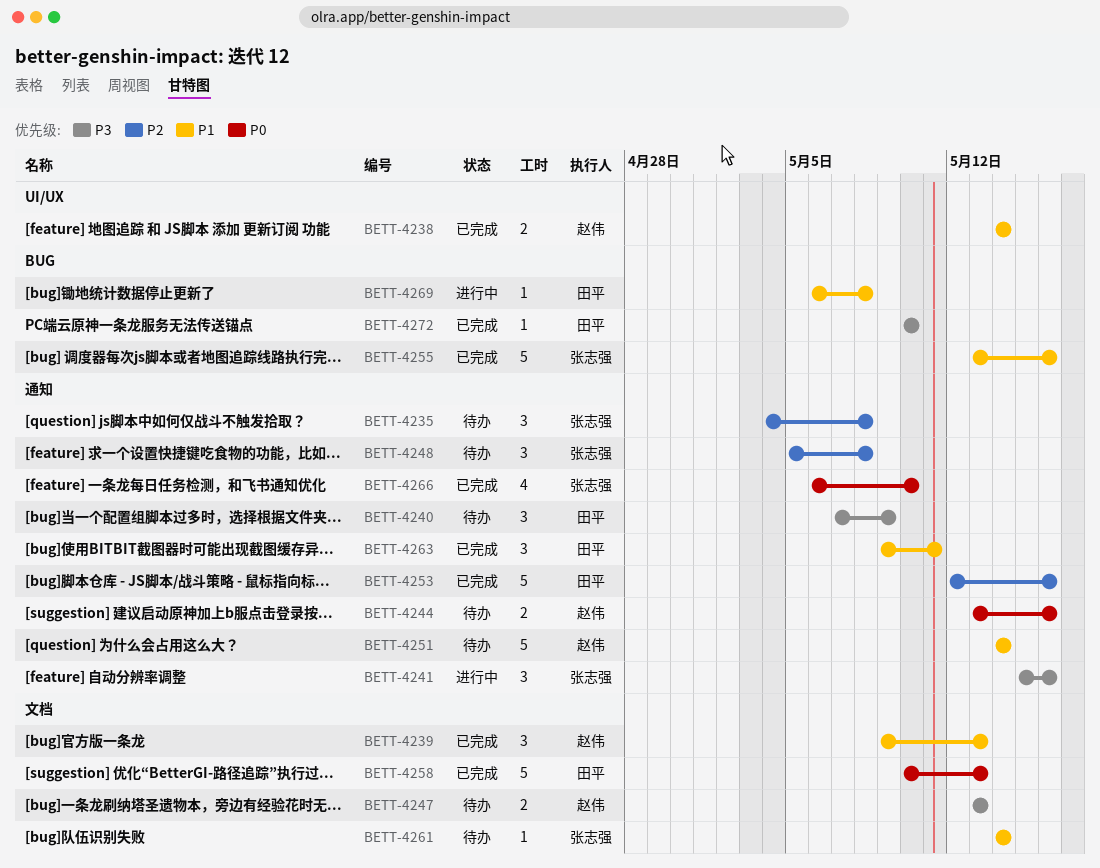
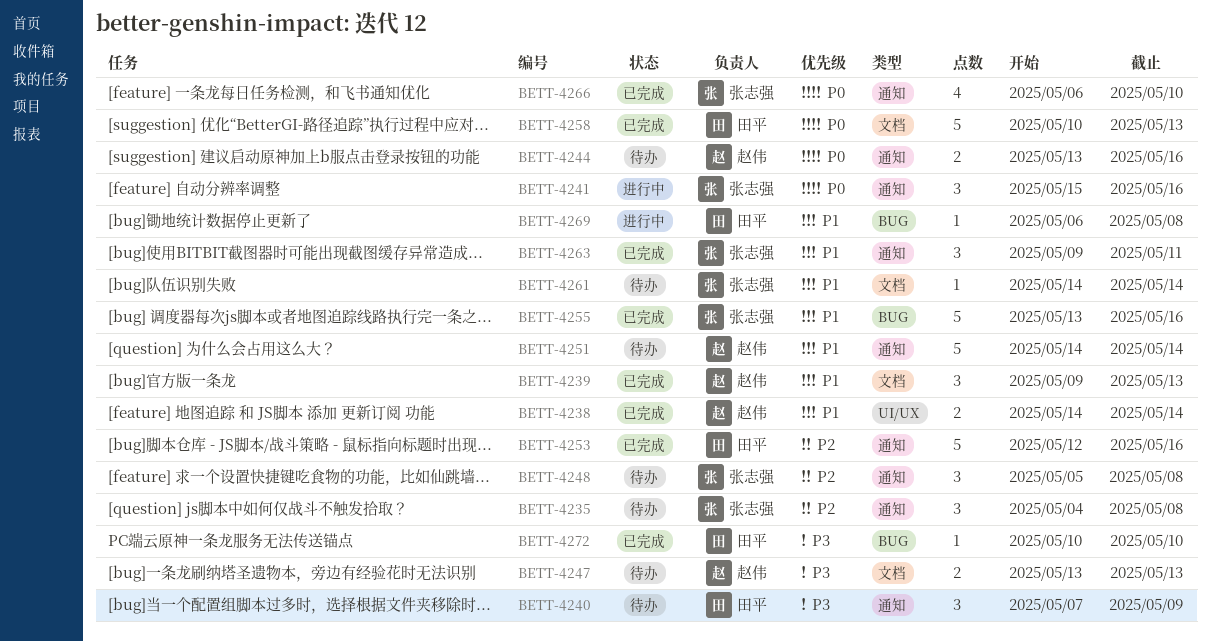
BETT-4241, priority: P3 -> P0
BETT-4263, owner: 田平 -> 张志强

